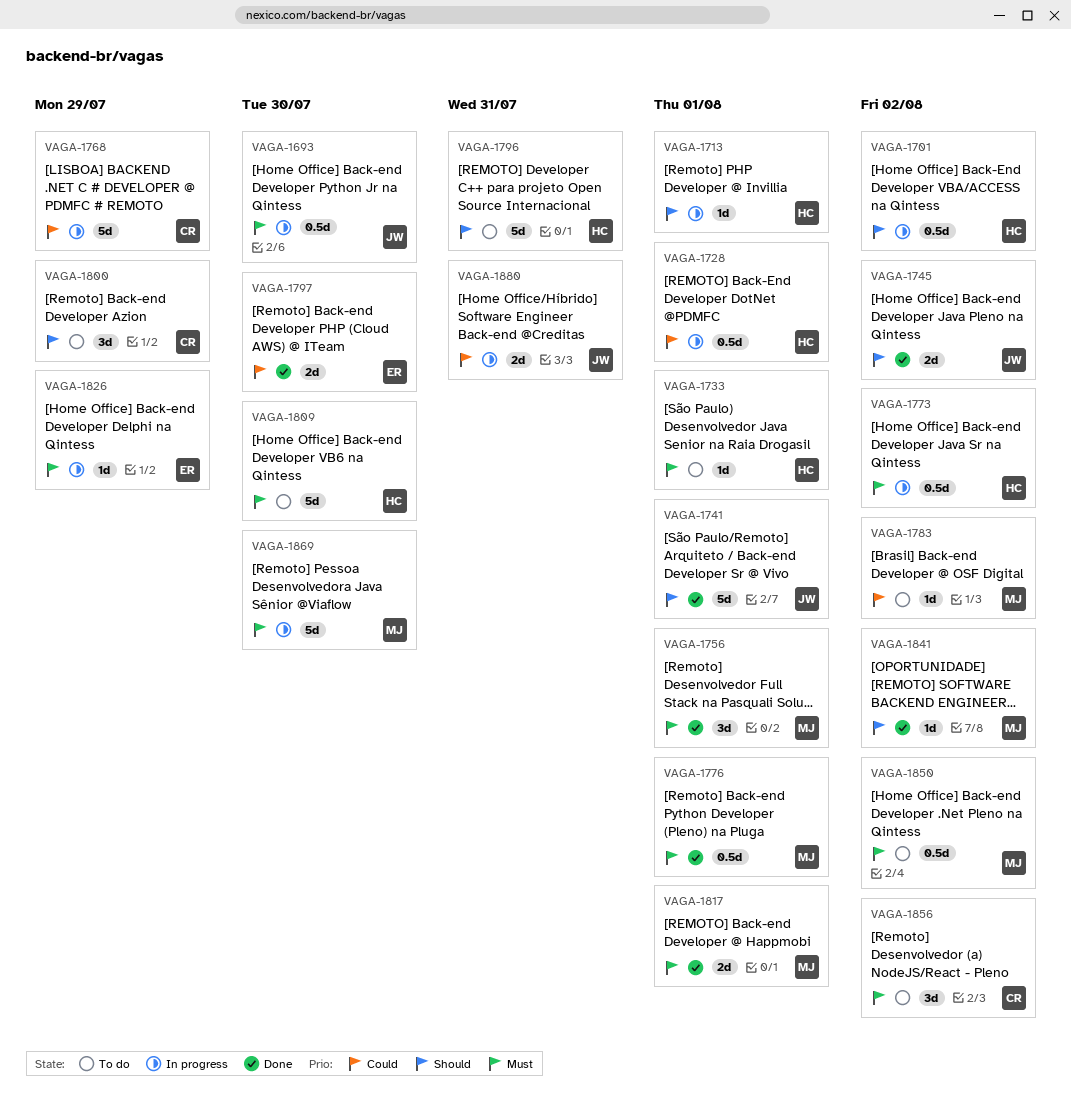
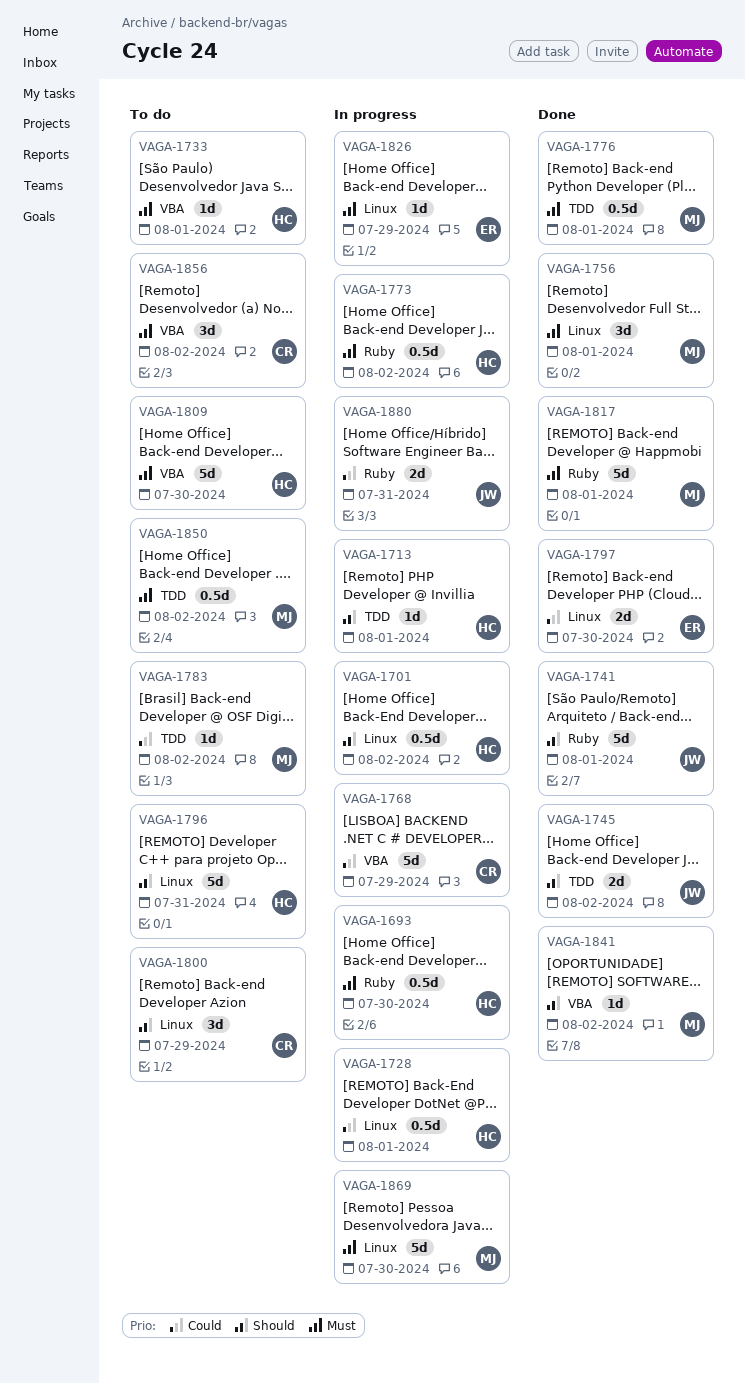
VAGA-1693, owner: JW -> HC
VAGA-1817, estimate: 2d -> 5d

